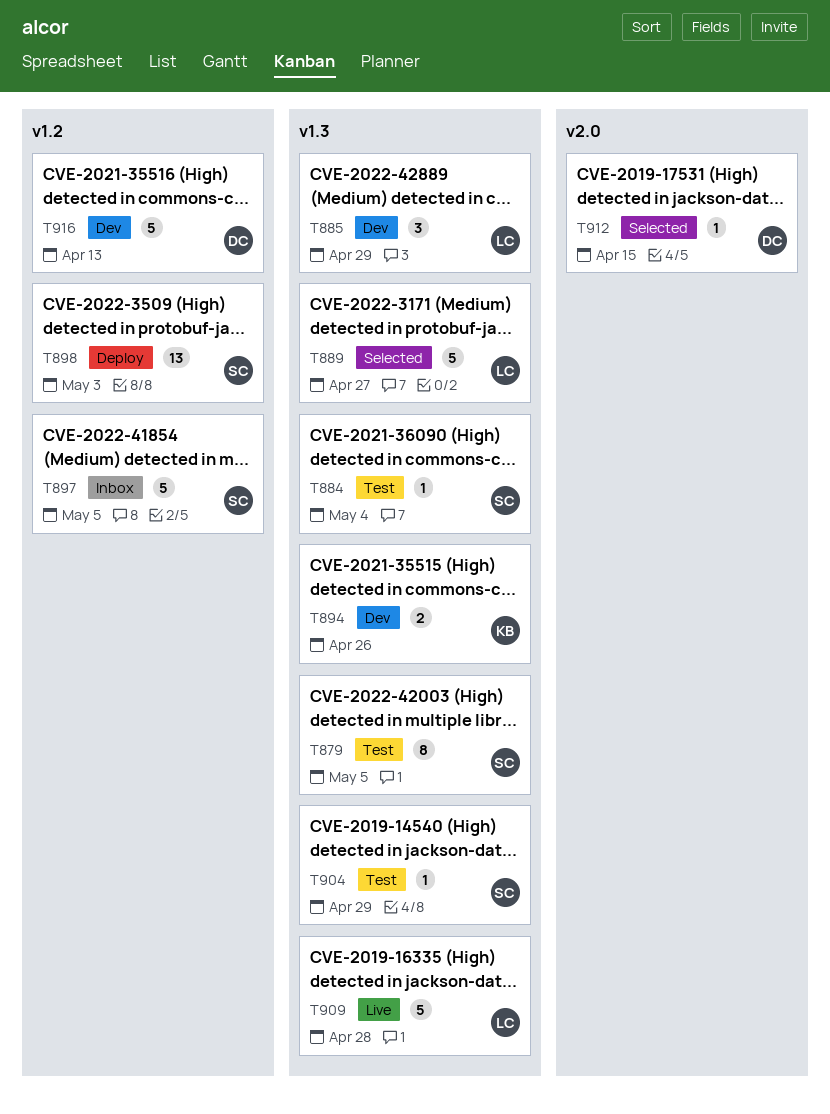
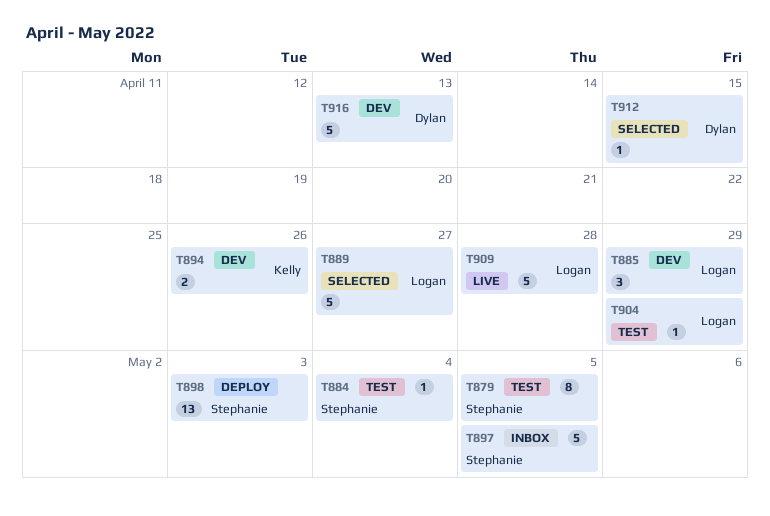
T904, owner: Stephanie -> Logan

